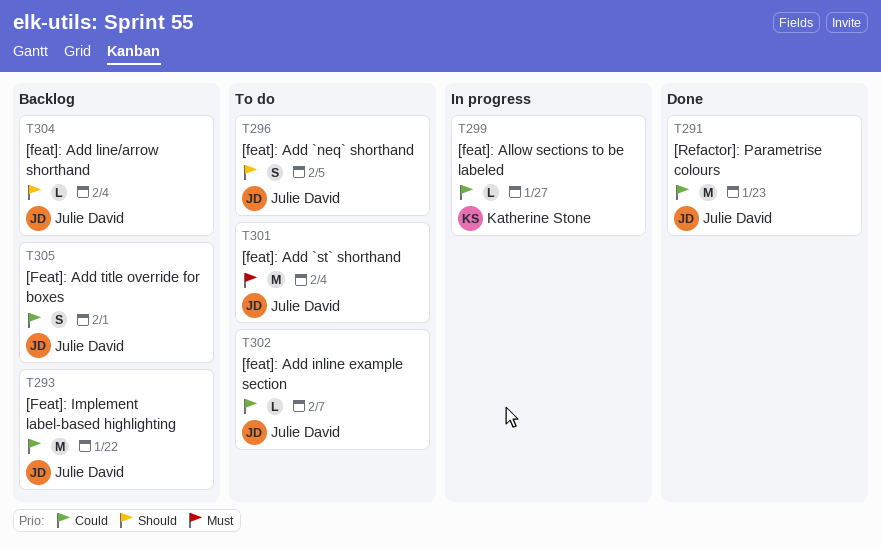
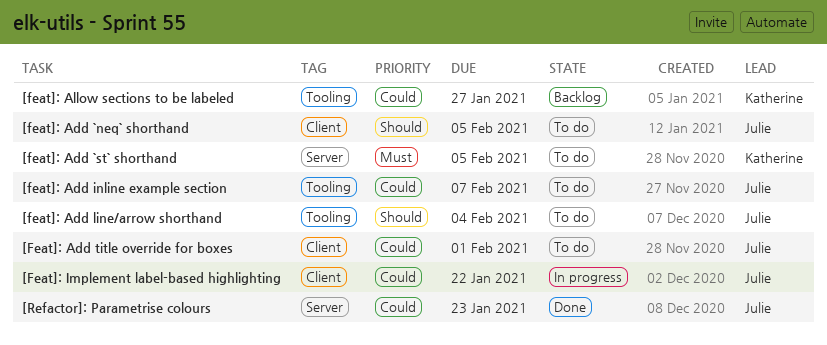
[feat]: Add `st` shorthand, owner: Julie David -> Katherine Stone
[feat]: Add `st` shorthand, due: Feb 4 -> Feb 5
[feat]: Add line/arrow shorthand, status: Backlog -> To do
[Feat]: Add title override for boxes, status: Backlog -> To do
[feat]: Allow sections to be labeled, status: In progress -> Backlog
[Feat]: Implement label-based highlighting, status: Backlog -> In progress

